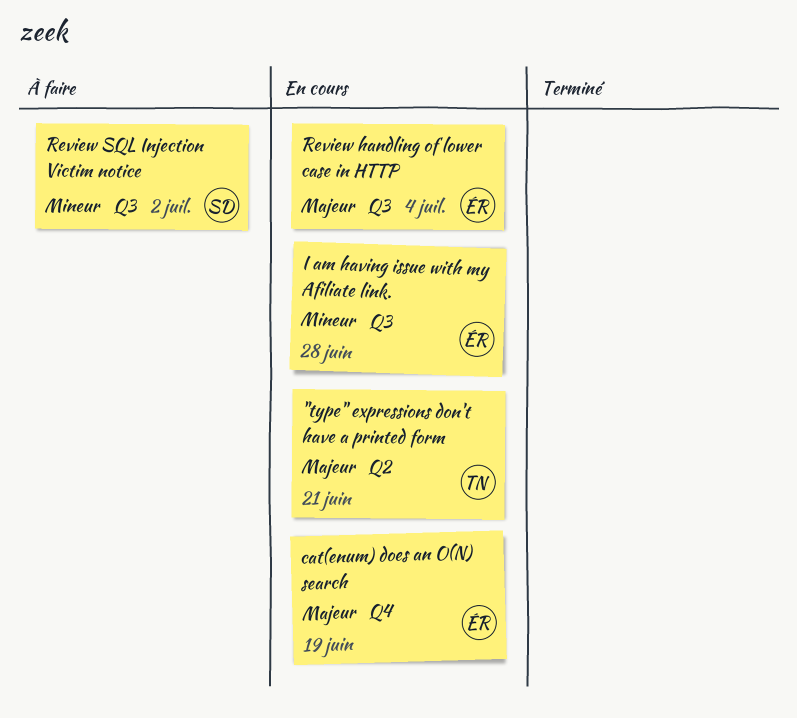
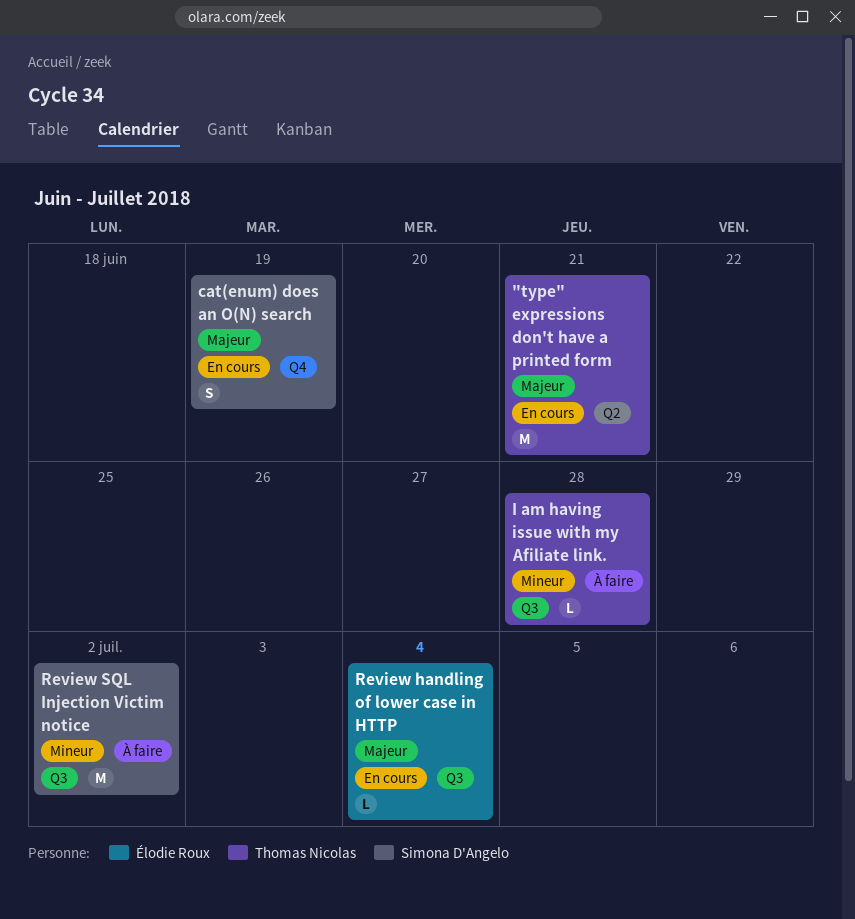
cat(enum) does an O(N) search, owner: Élodie Roux -> Simona D'Angelo
I am having issue with my Afiliate link., status: En cours -> À faire
I am having issue with my Afiliate link., owner: Élodie Roux -> Thomas Nicolas

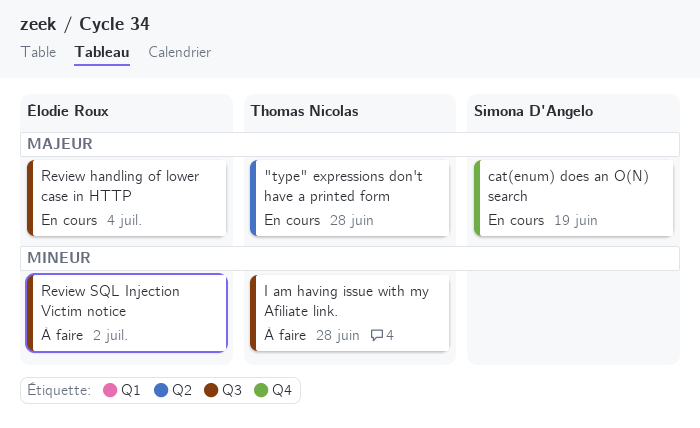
"type" expressions don't have a printed form, due: Jun 21 -> Jun 28
Review SQL Injection Victim notice, owner: Simona D'Angelo -> Élodie Roux

